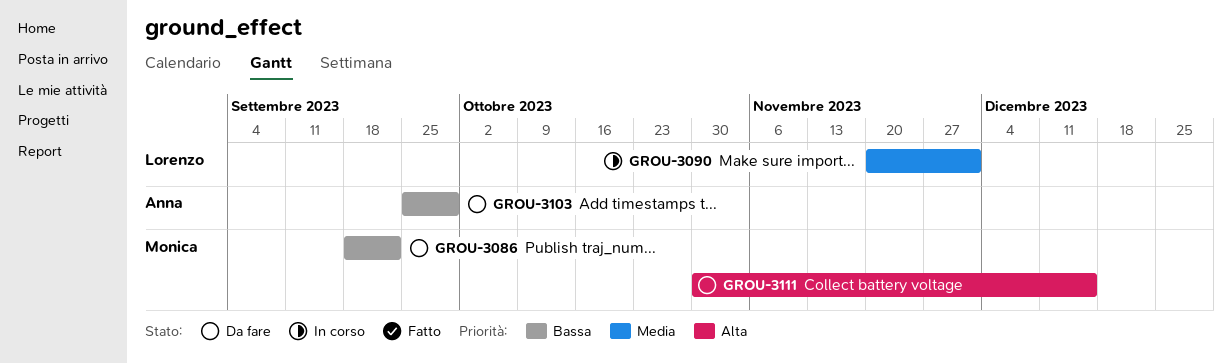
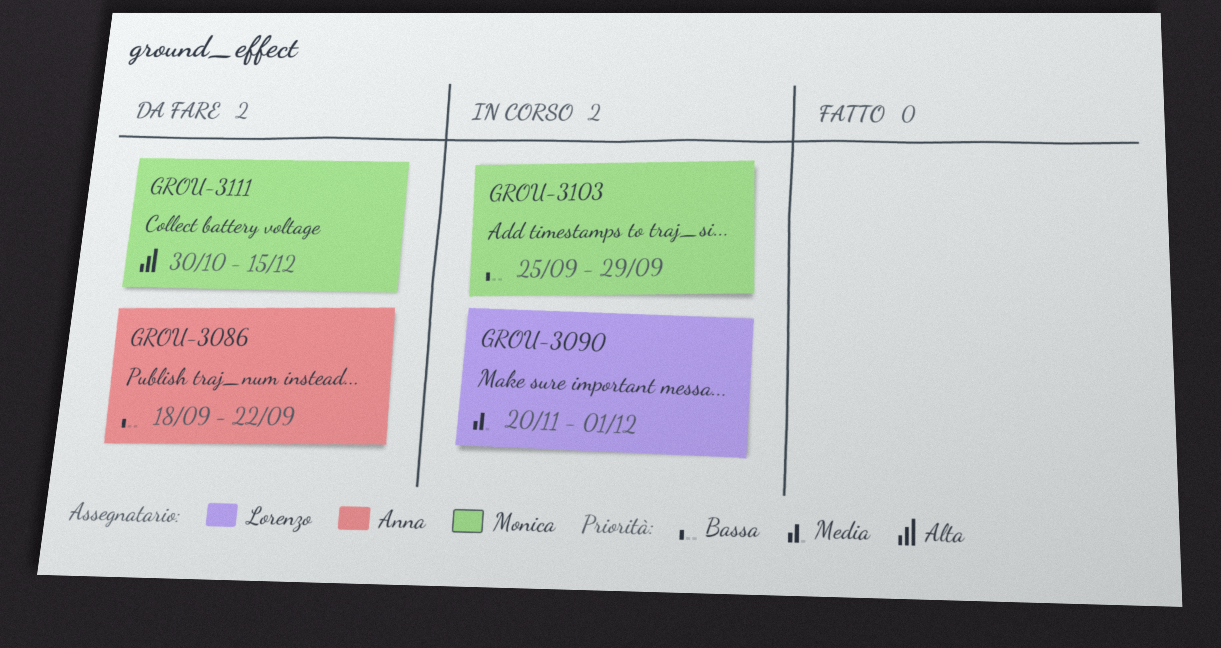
GROU-3086, owner: Monica -> Anna
GROU-3103, status: Da fare -> In corso
GROU-3103, owner: Anna -> Monica

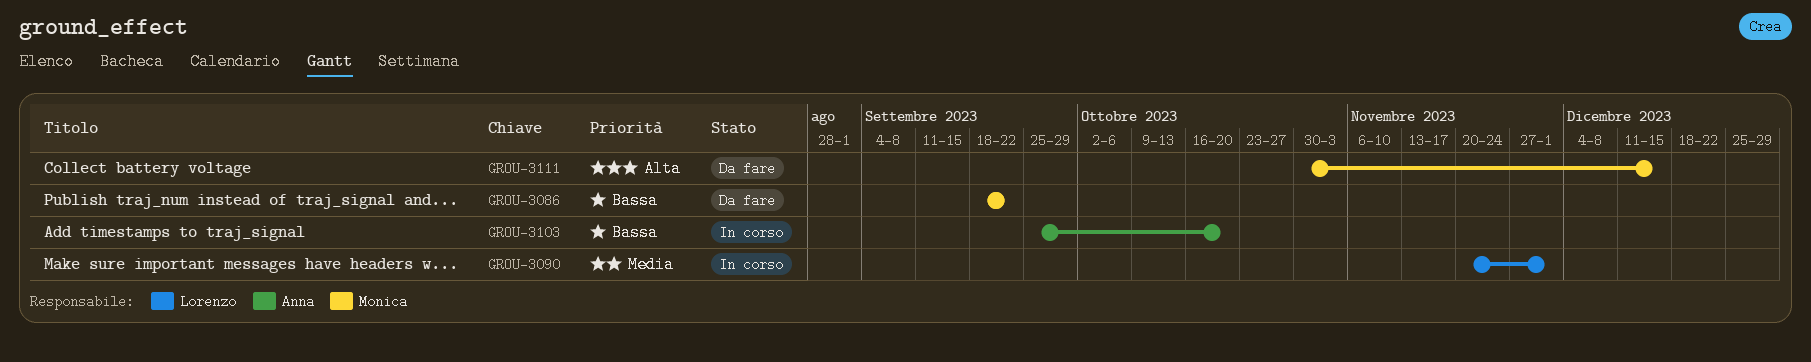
GROU-3086, owner: Anna -> Monica
GROU-3103, owner: Monica -> Anna
GROU-3103, due: Sep 29 -> Oct 20

